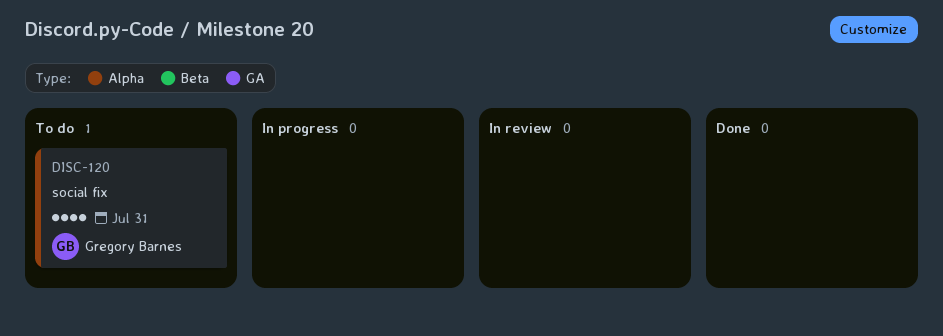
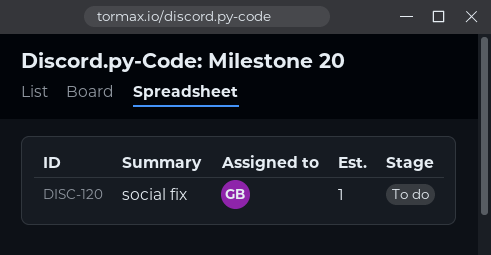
DISC-120, estimate: 4 -> 1

